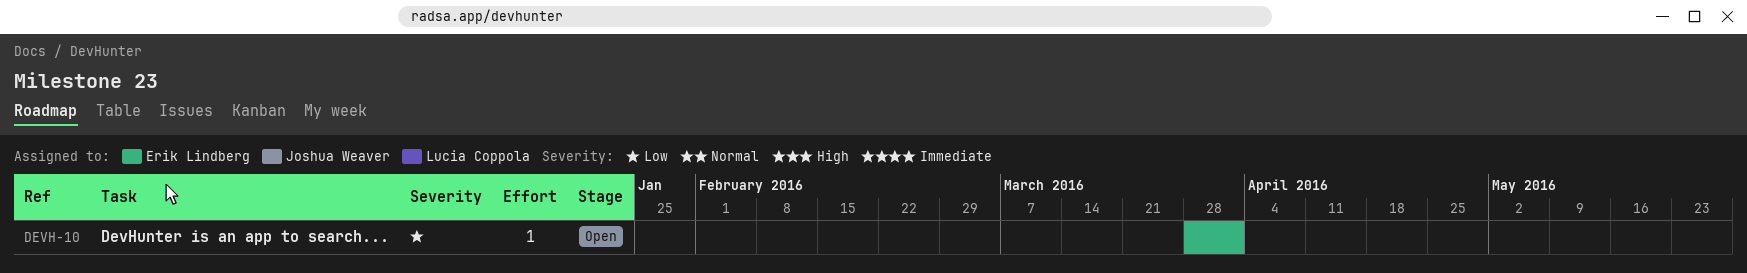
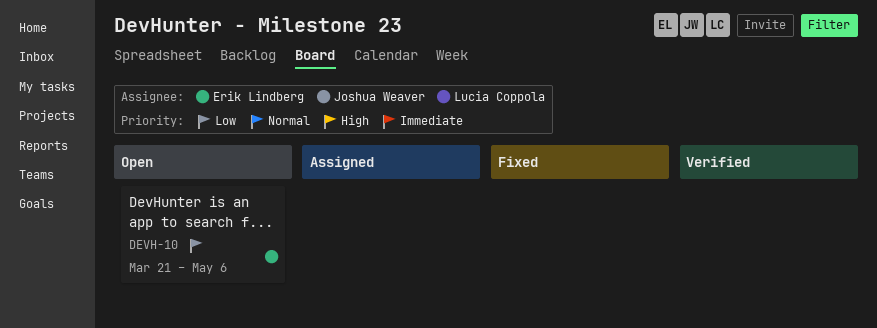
DEVH-10, start: Mar 28 -> Mar 21
DEVH-10, due: Apr 1 -> May 6

